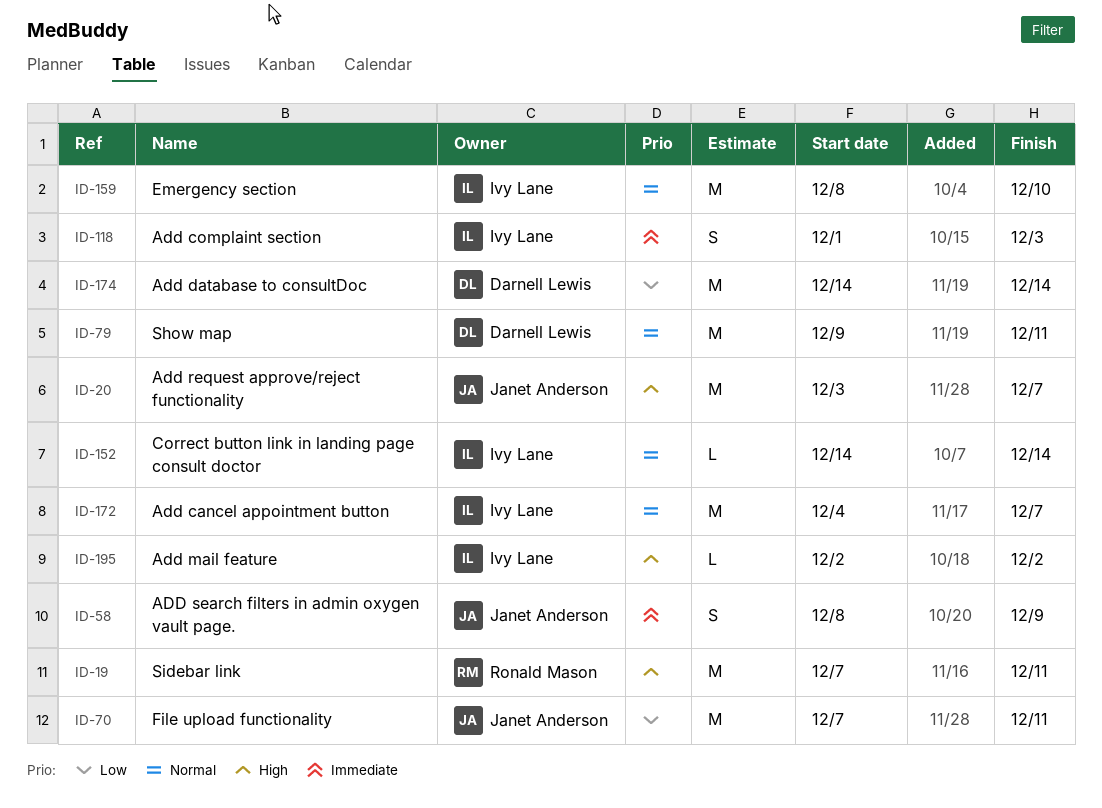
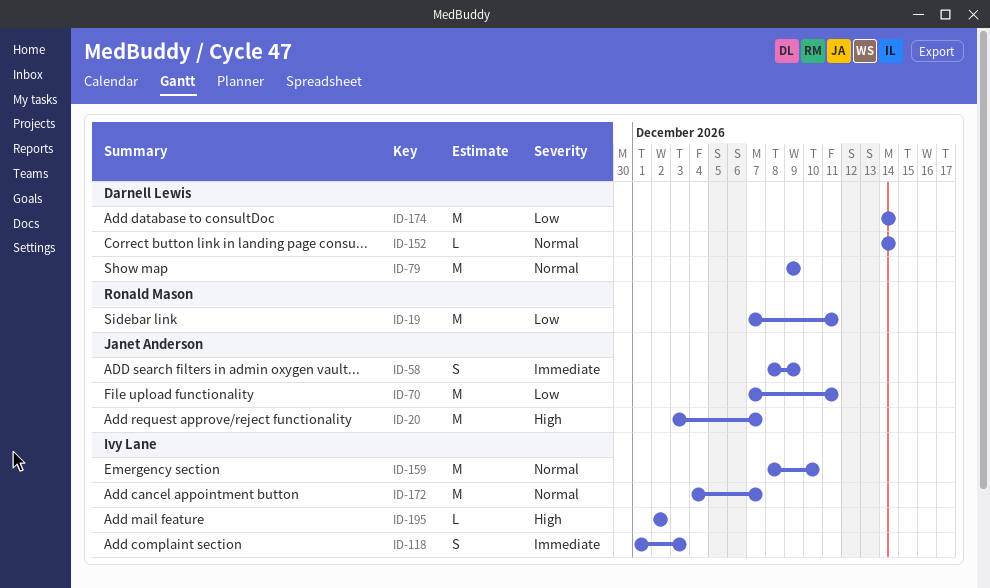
ID-19, priority: High -> Low
ID-79, due: Dec 11 -> Dec 9
ID-152, owner: Ivy Lane -> Darnell Lewis

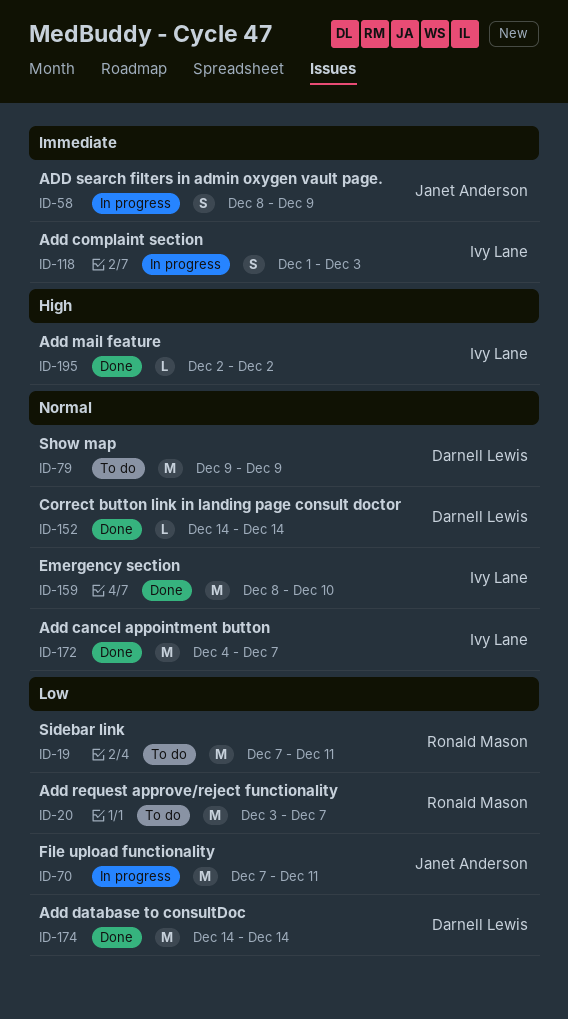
ID-20, owner: Janet Anderson -> Ronald Mason
ID-20, priority: High -> Low

